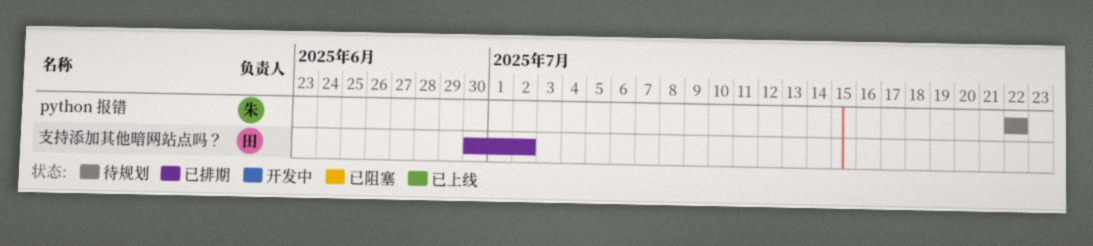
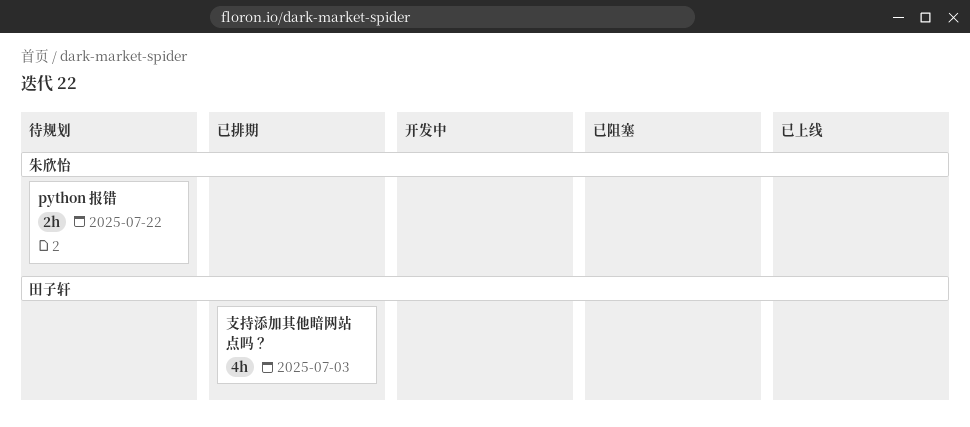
支持添加其他暗网站点吗？, due: Jul 2 -> Jul 3

